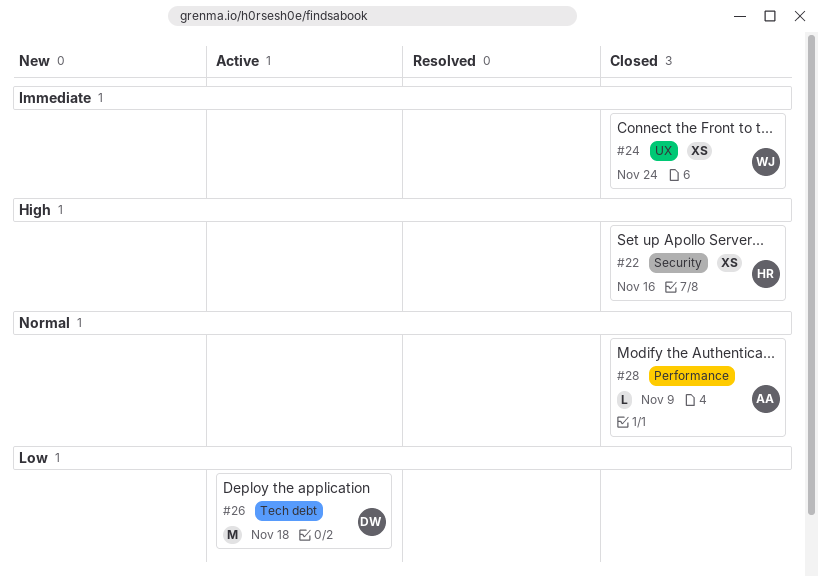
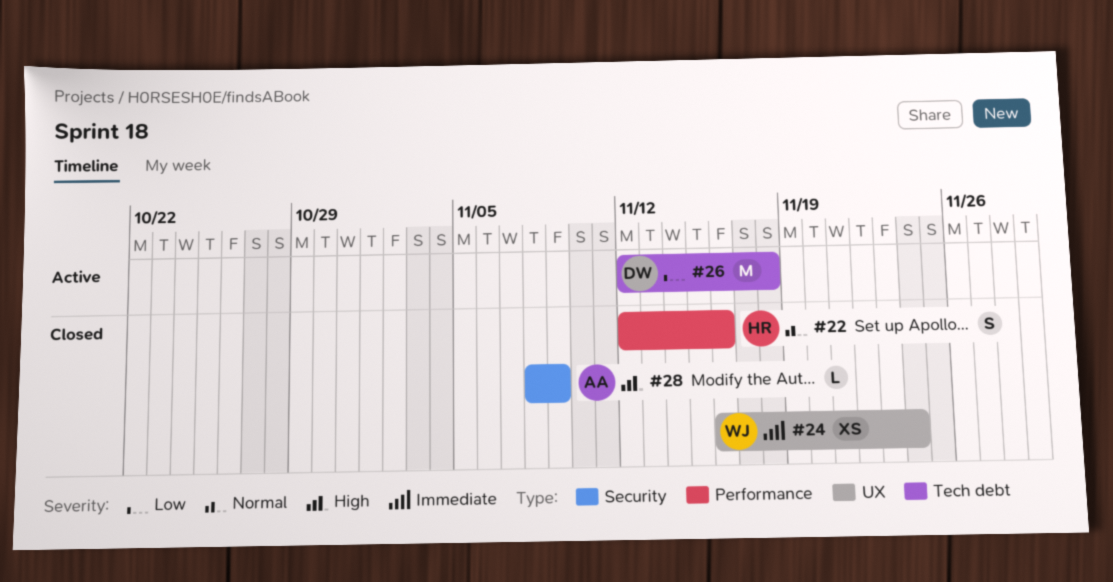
#22, priority: High -> Normal
#22, label: Security -> Performance
#22, estimate: XS -> S
#28, priority: Normal -> High
#28, label: Performance -> Security

